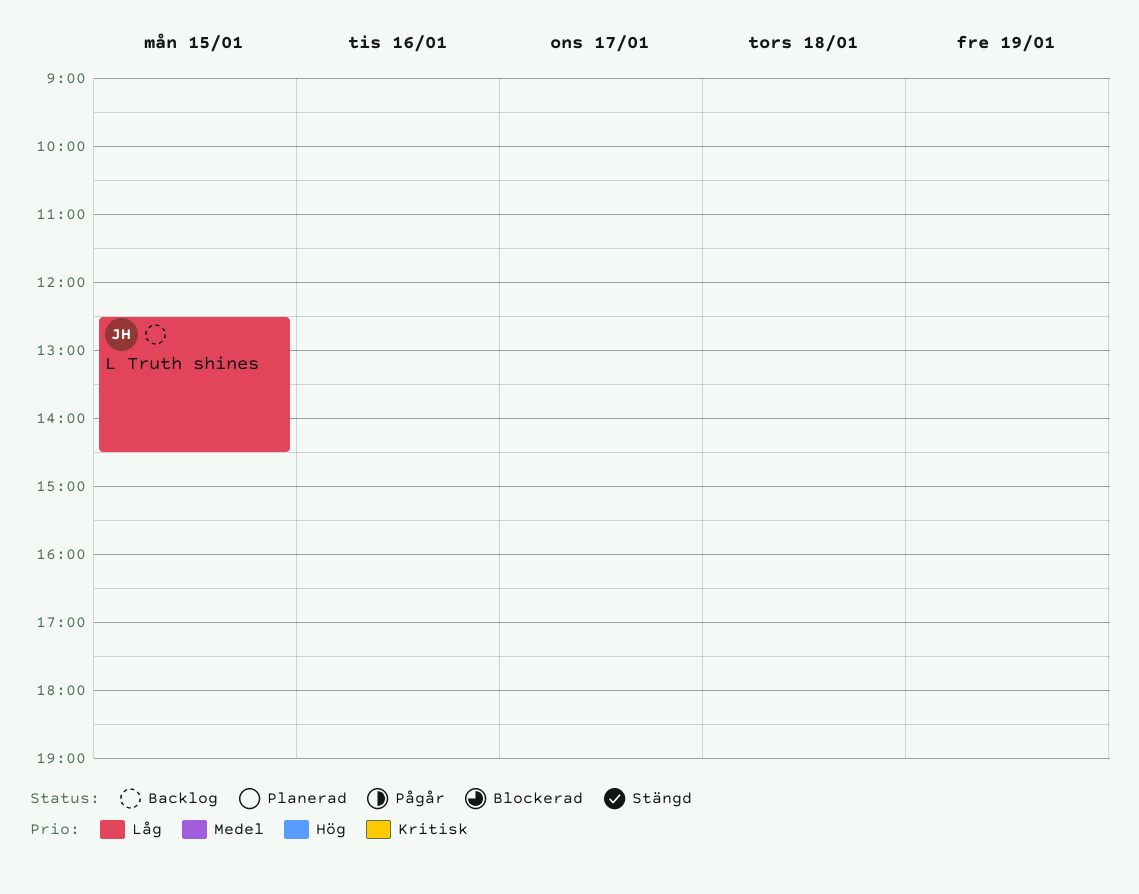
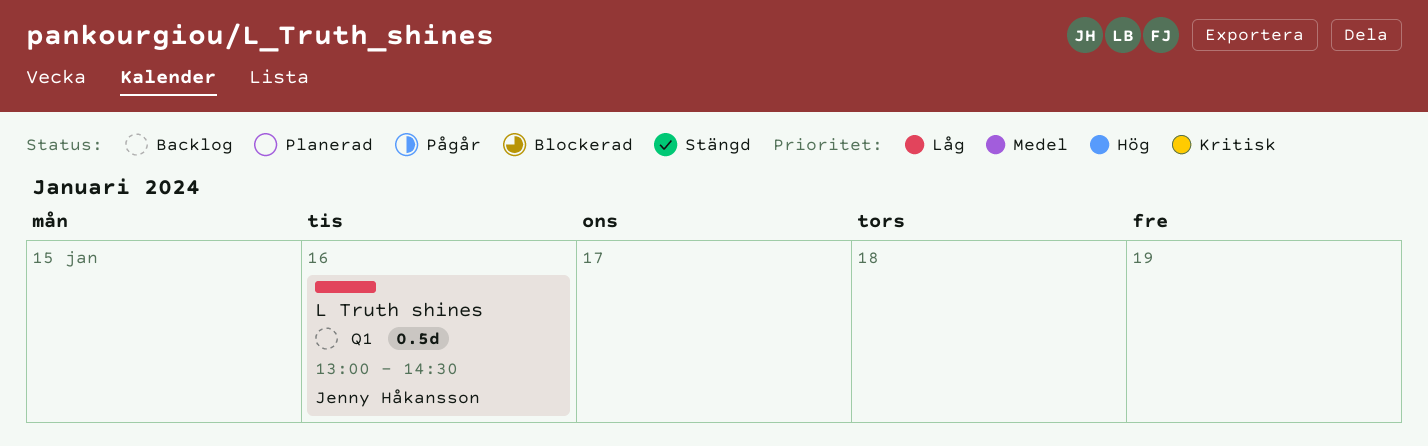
L Truth shines, day: Jan 15 -> Jan 16
L Truth shines, begins: 12:30 -> 13:00

